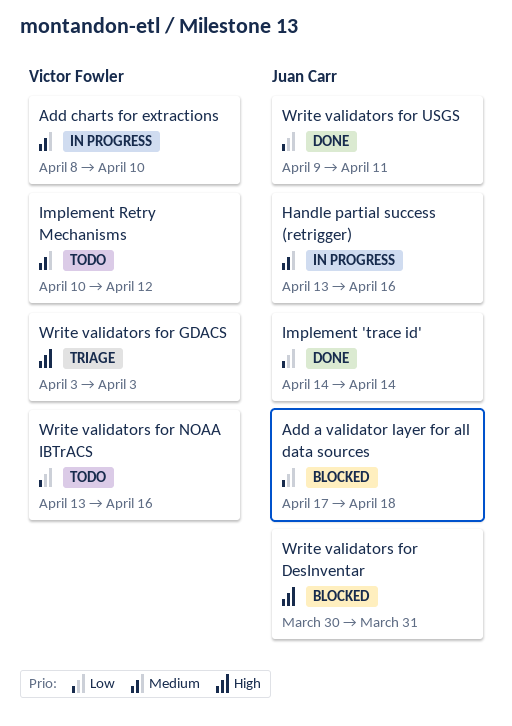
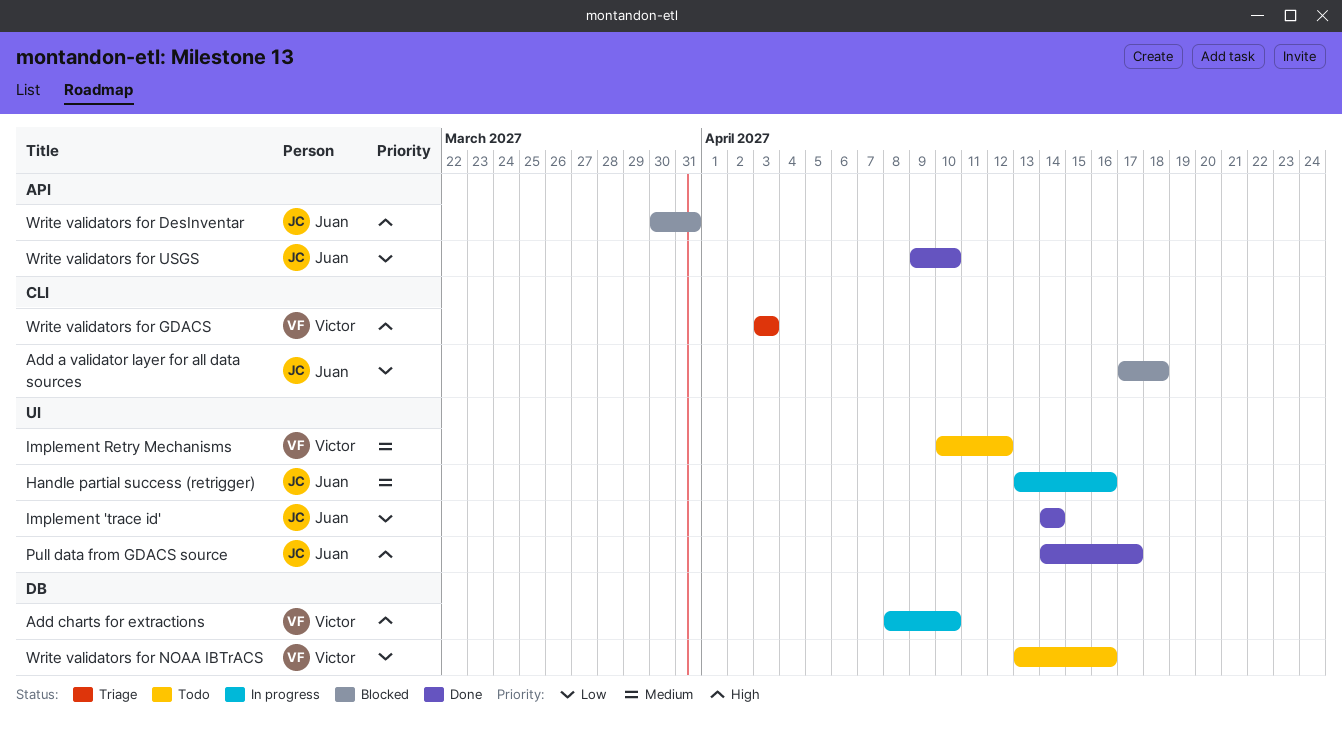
Add charts for extractions, priority: Medium -> High
Pull data from GDACS source: none -> present
Write validators for USGS, due: Apr 11 -> Apr 10

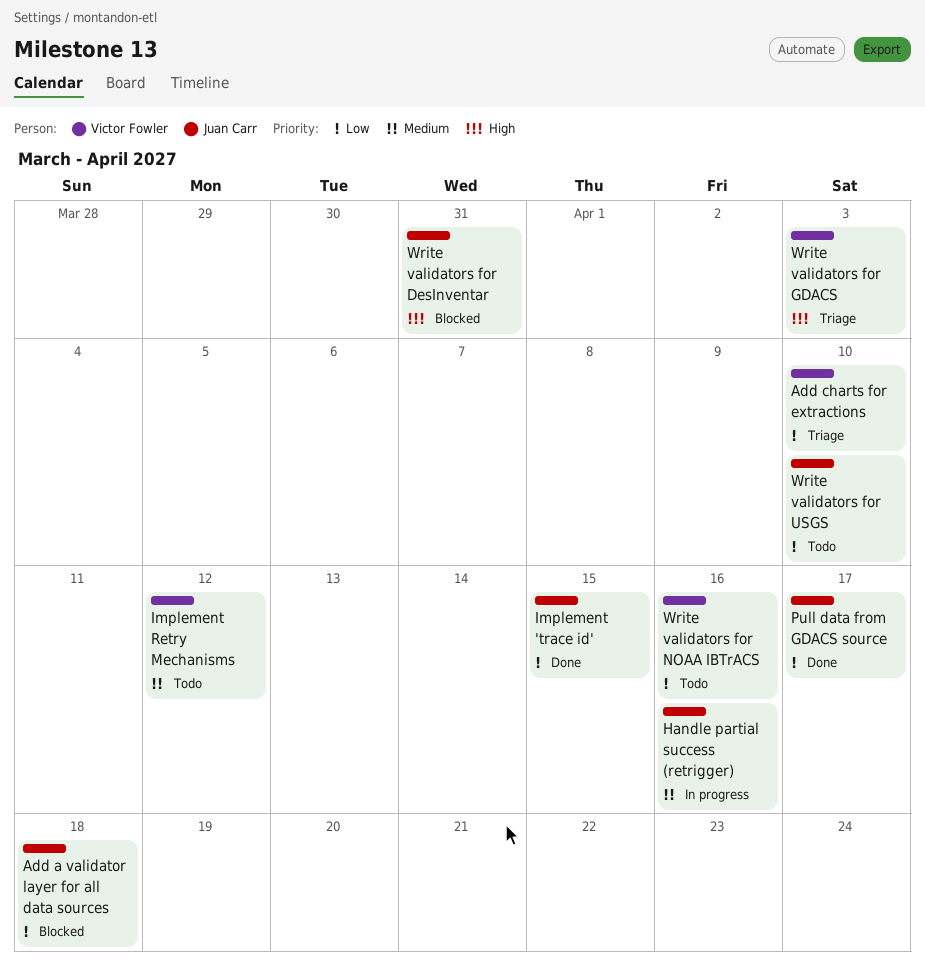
Add charts for extractions, status: In progress -> Triage
Add charts for extractions, priority: High -> Low
Implement 'trace id', due: Apr 14 -> Apr 15
Pull data from GDACS source, priority: High -> Low
Write validators for USGS, status: Done -> Todo

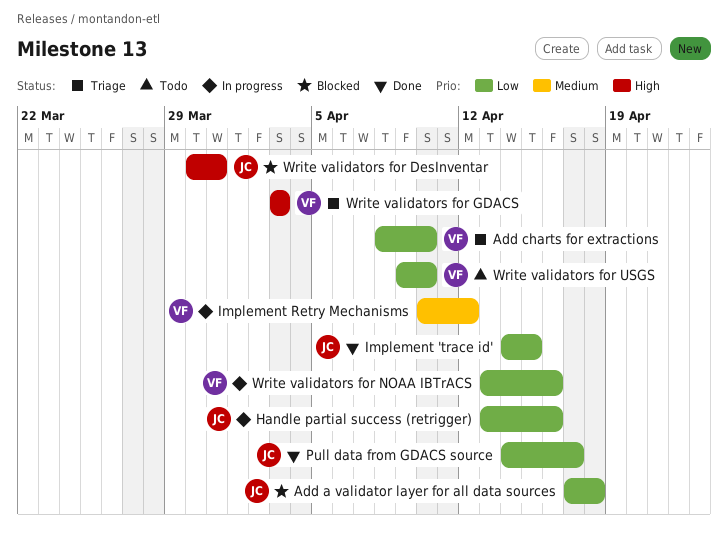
Handle partial success (retrigger), priority: Medium -> Low
Implement Retry Mechanisms, status: Todo -> In progress
Write validators for NOAA IBTrACS, status: Todo -> In progress
Write validators for USGS, owner: Juan Carr -> Victor Fowler

